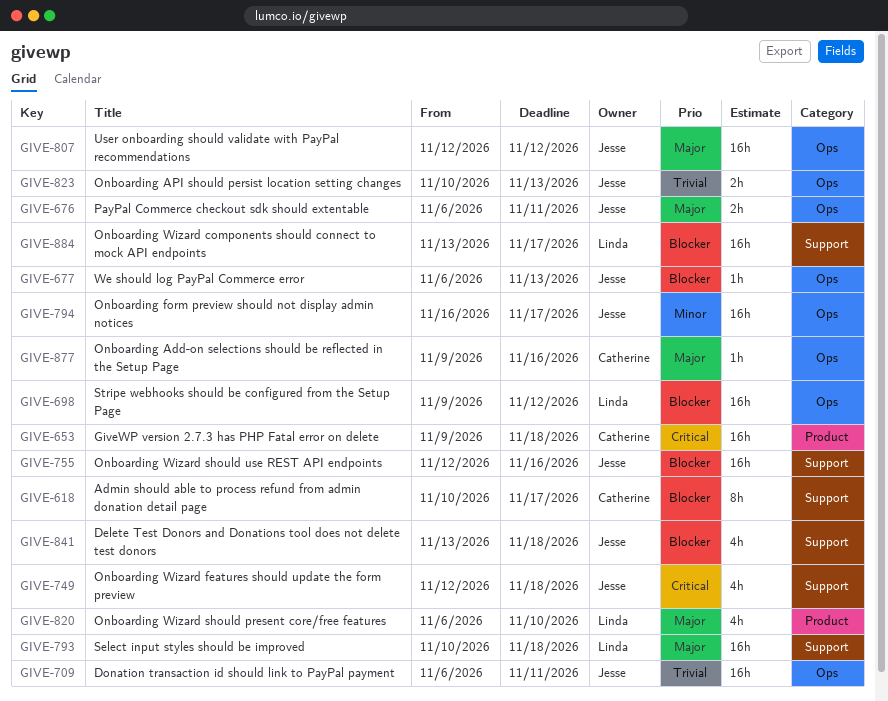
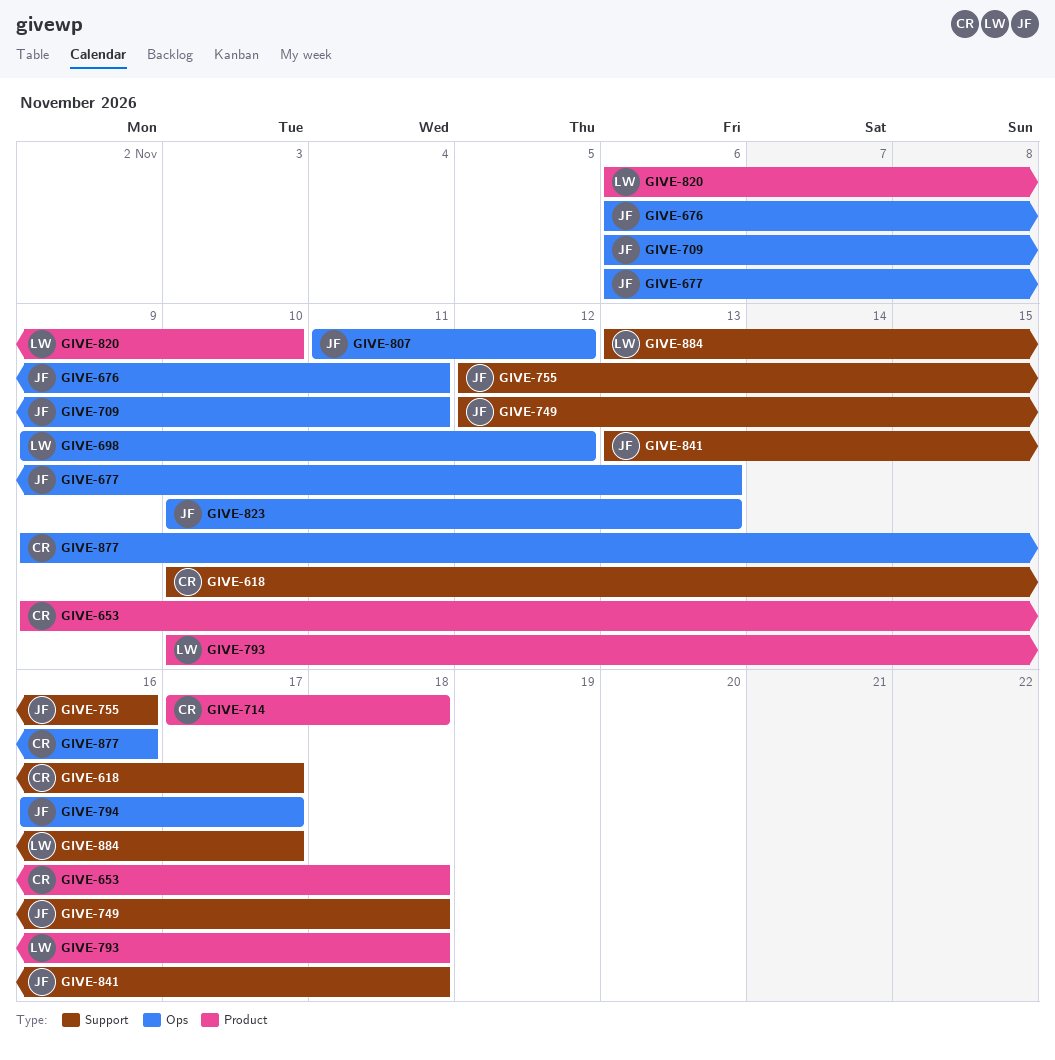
GIVE-714: none -> present
GIVE-793, label: Support -> Product
GIVE-807, start: Nov 12 -> Nov 11

